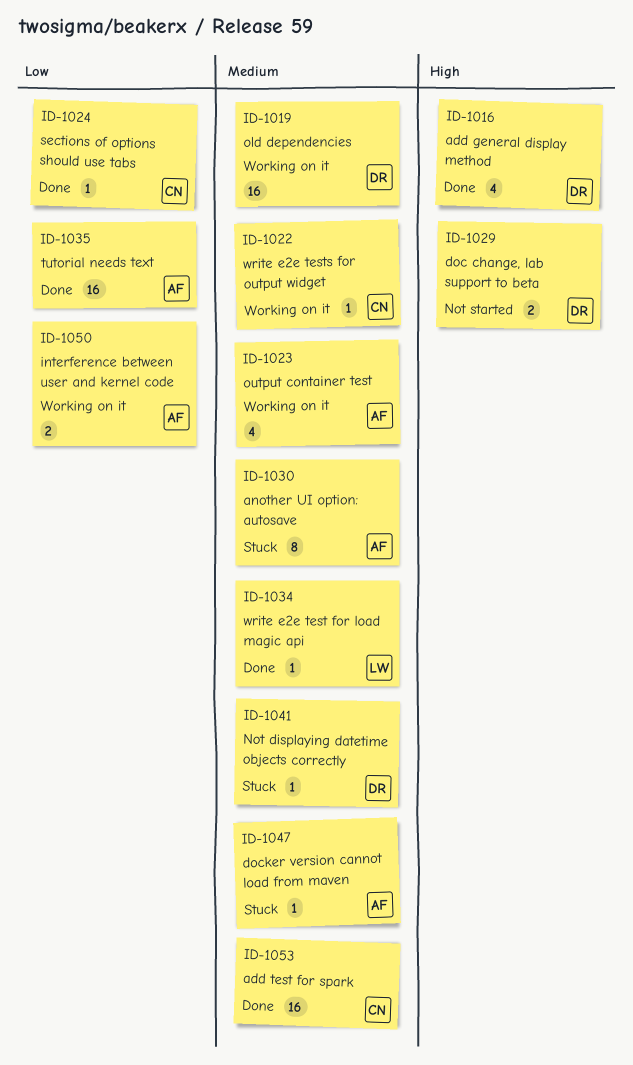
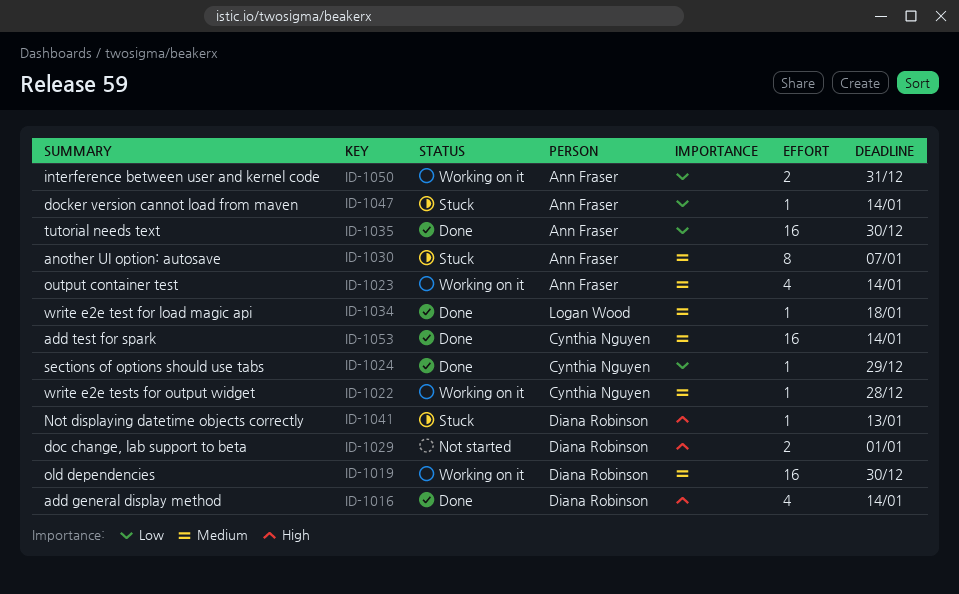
ID-1041, priority: Medium -> High
ID-1047, priority: Medium -> Low

